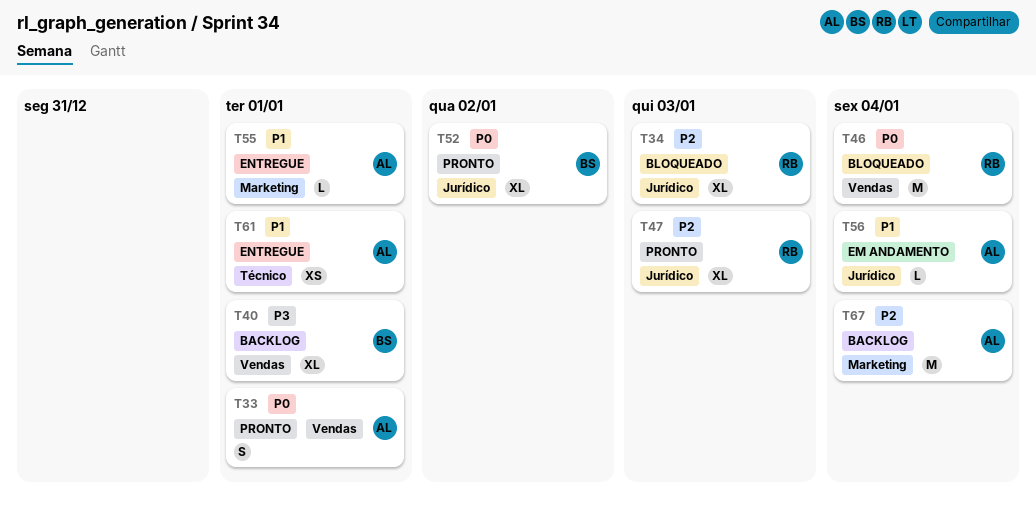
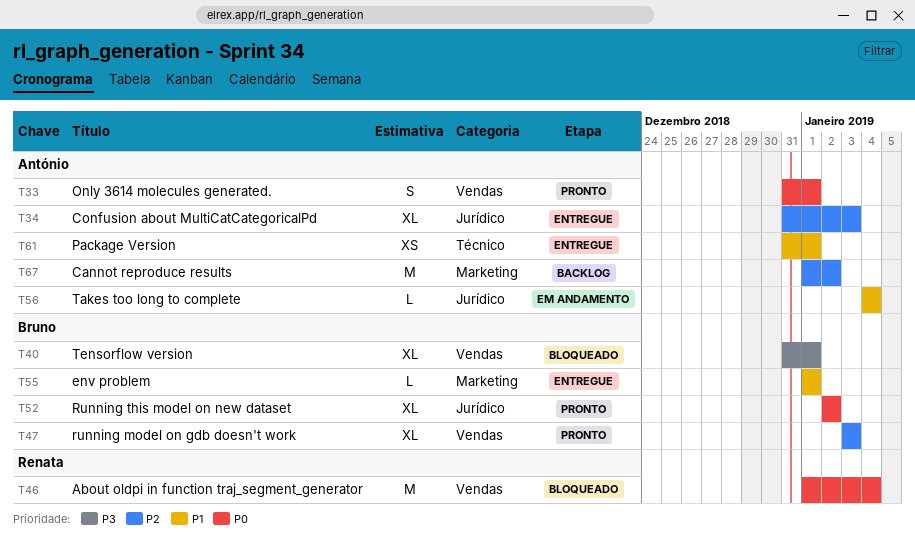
T34, status: Bloqueado -> Entregue
T34, owner: Renata -> António
T40, status: Backlog -> Bloqueado
T47, owner: Renata -> Bruno
T47, label: Jurídico -> Vendas
T55, owner: António -> Bruno
T67, due: Jan 4 -> Jan 2

